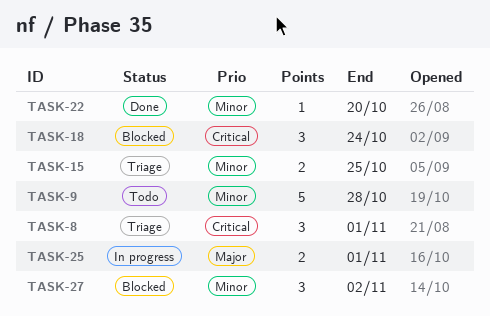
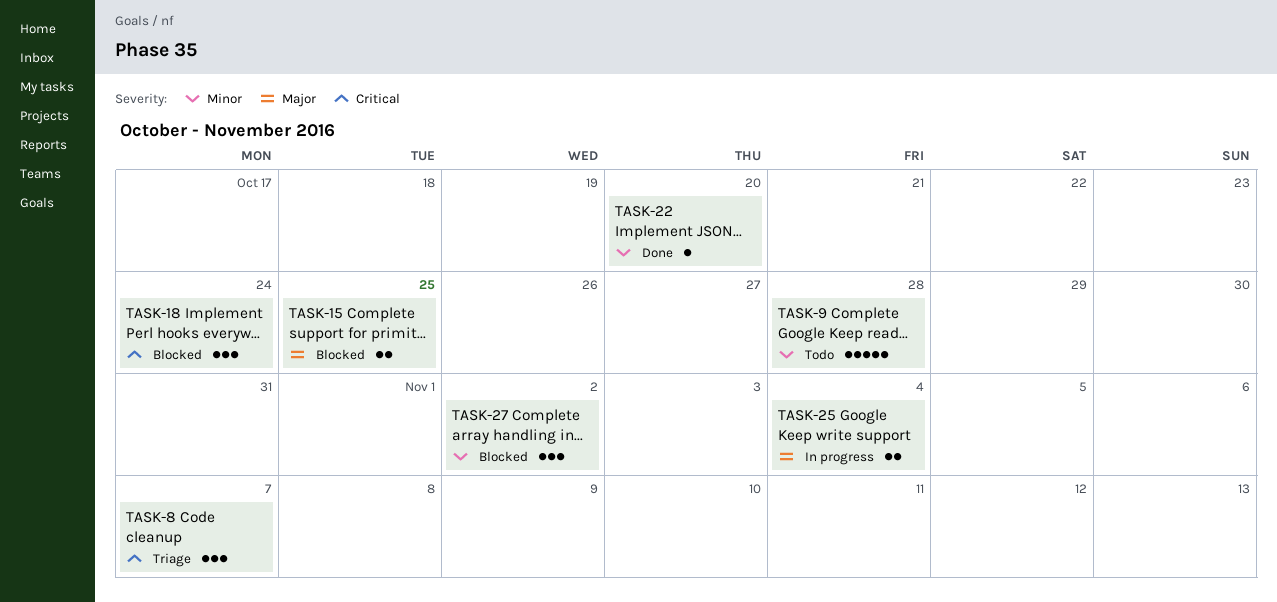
TASK-8, due: Nov 1 -> Nov 7
TASK-15, status: Triage -> Blocked
TASK-15, priority: Minor -> Major
TASK-25, due: Nov 1 -> Nov 4

